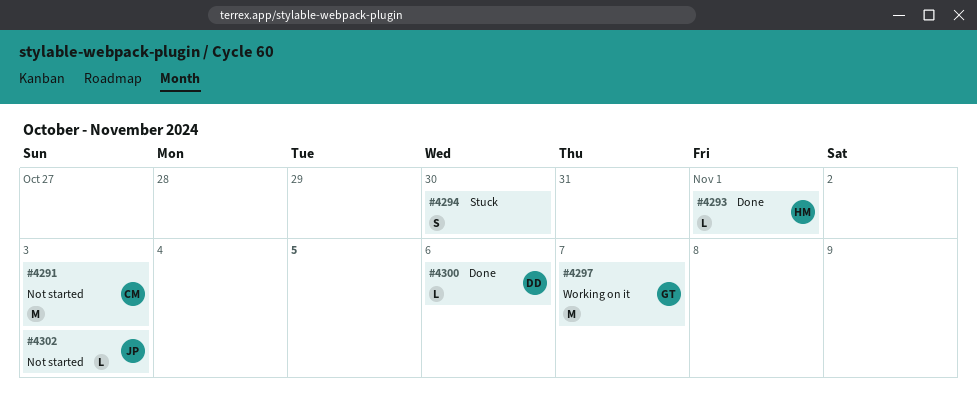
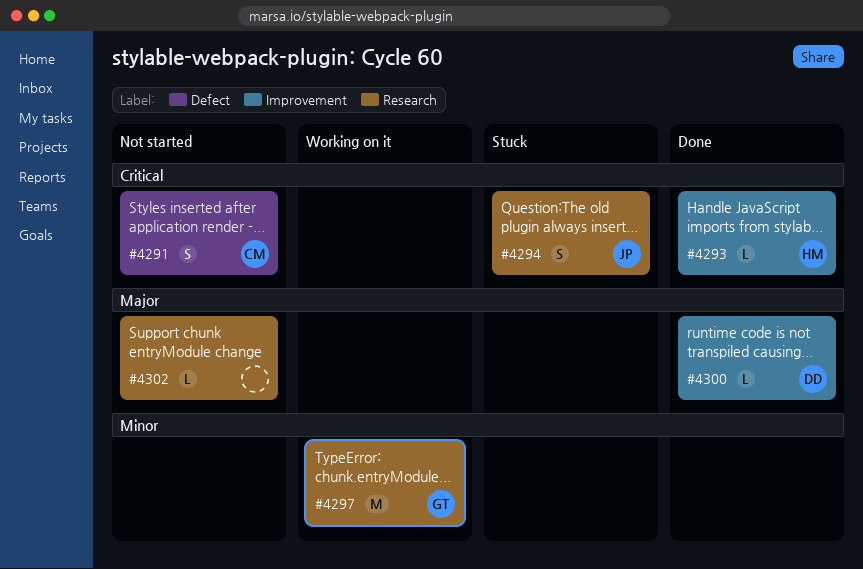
#4291, estimate: M -> S
#4294, owner: none -> JP
#4302, owner: JP -> none

